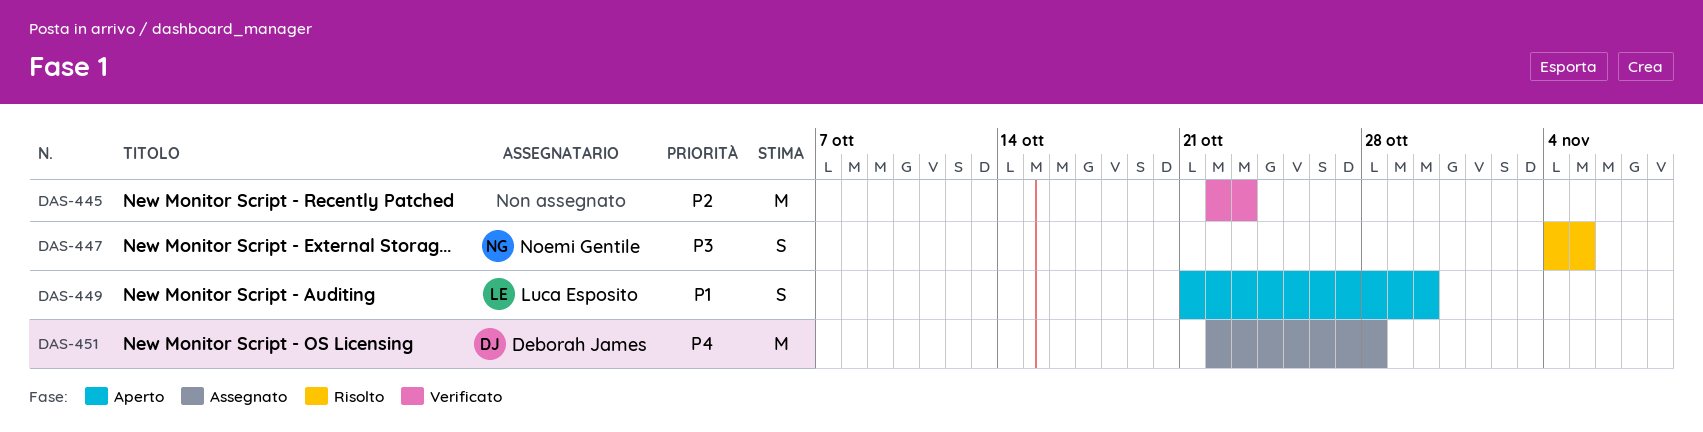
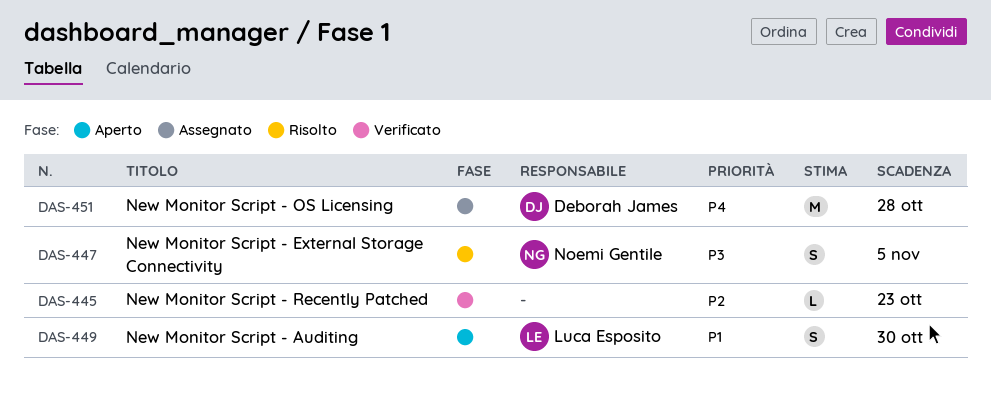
DAS-445, estimate: M -> L

